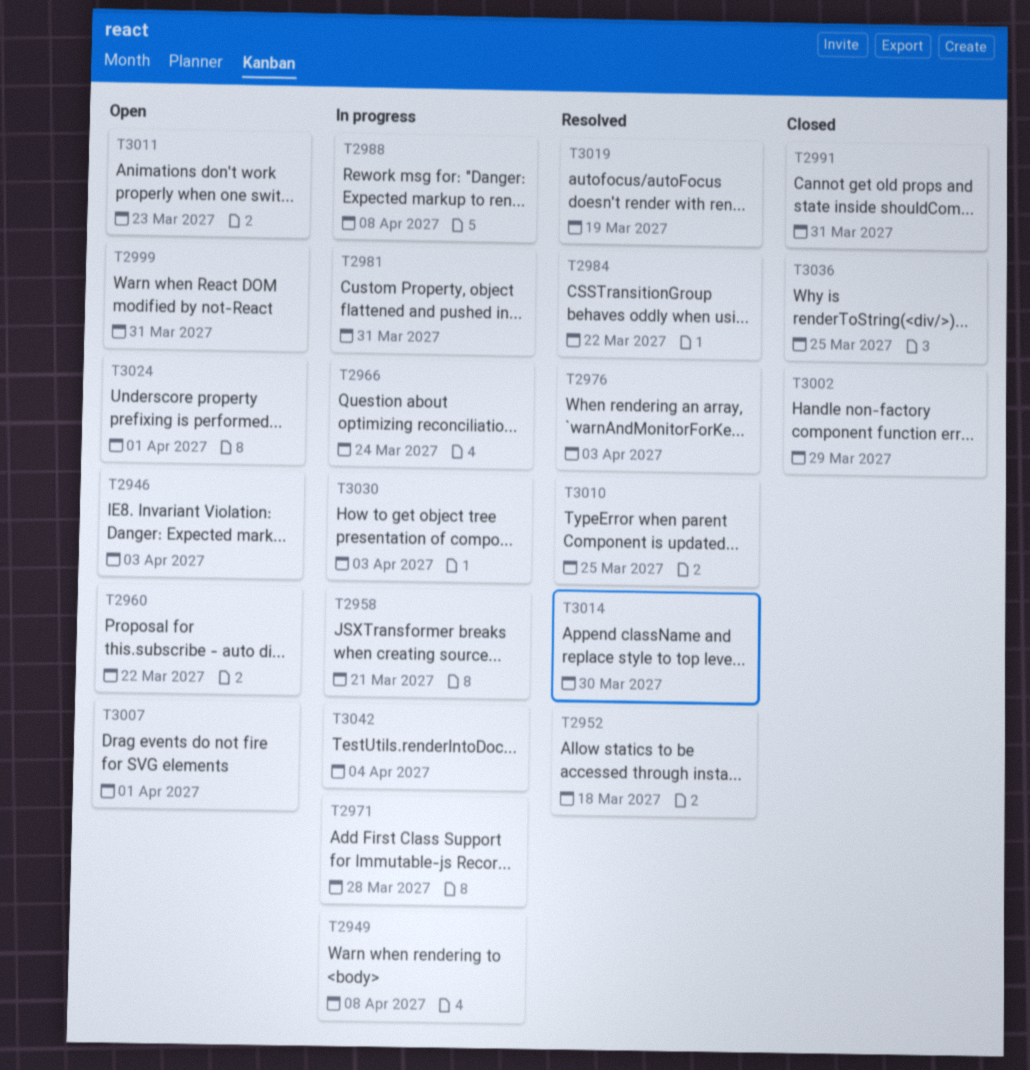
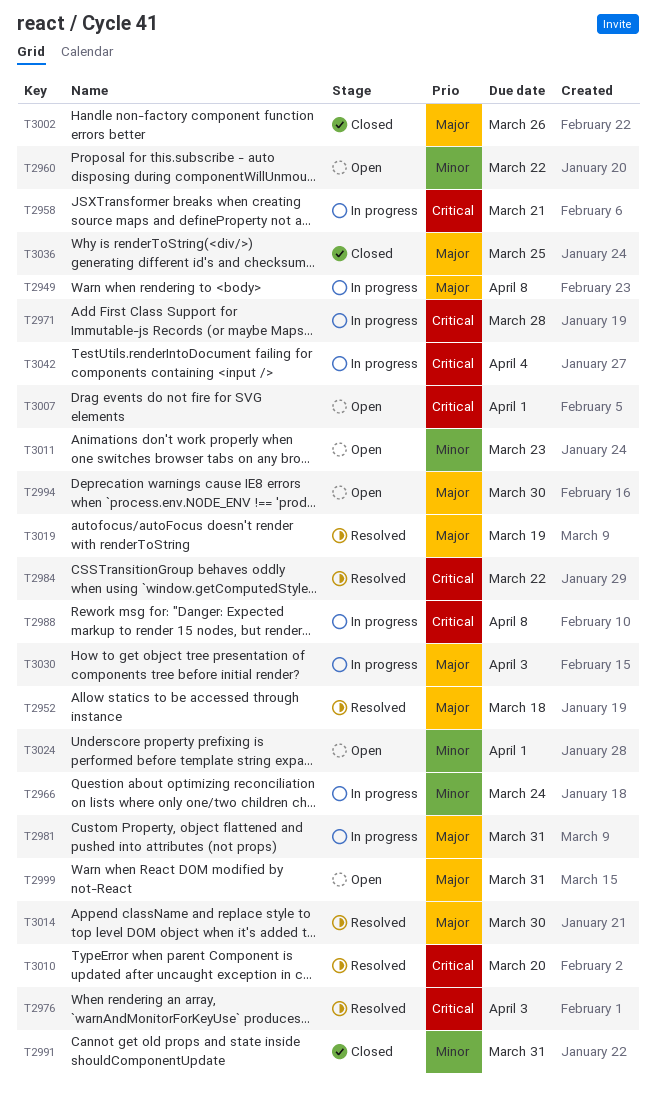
T2946: present -> none
T2994: none -> present
T3002, due: Mar 29 -> Mar 26
T3010, due: Mar 25 -> Mar 20

